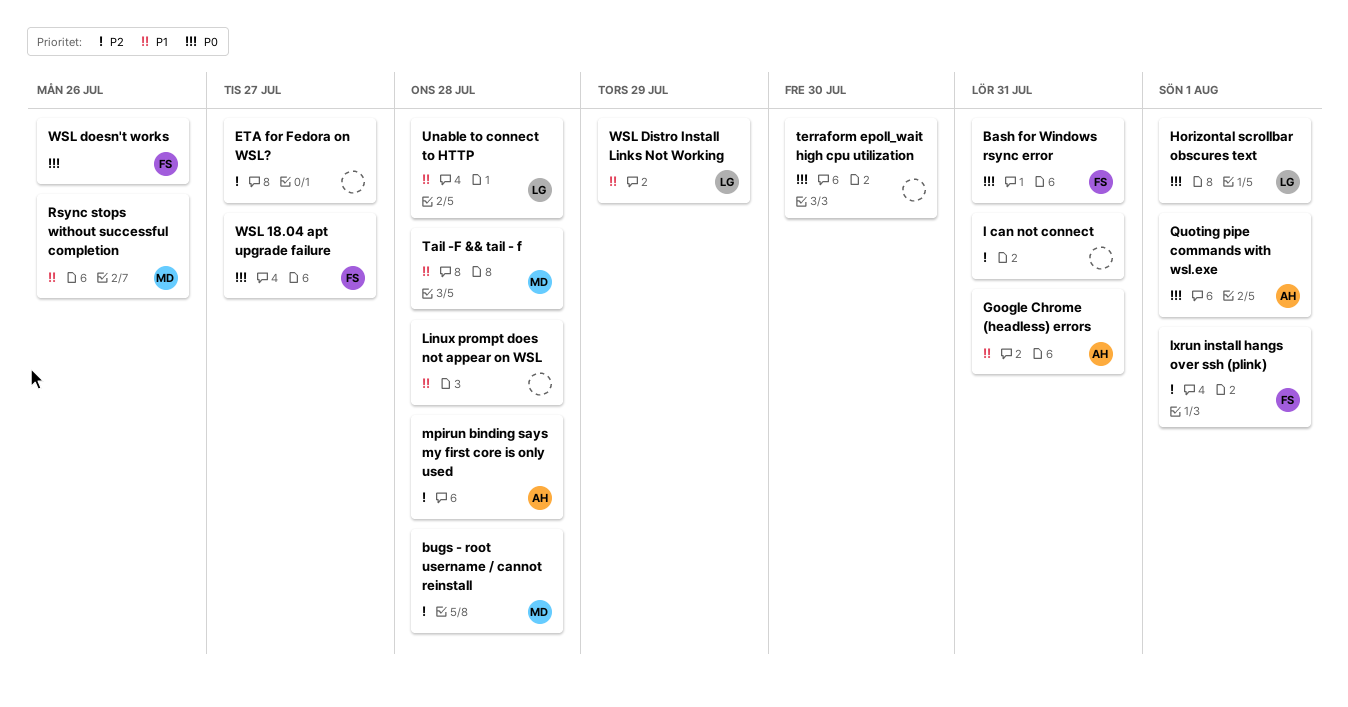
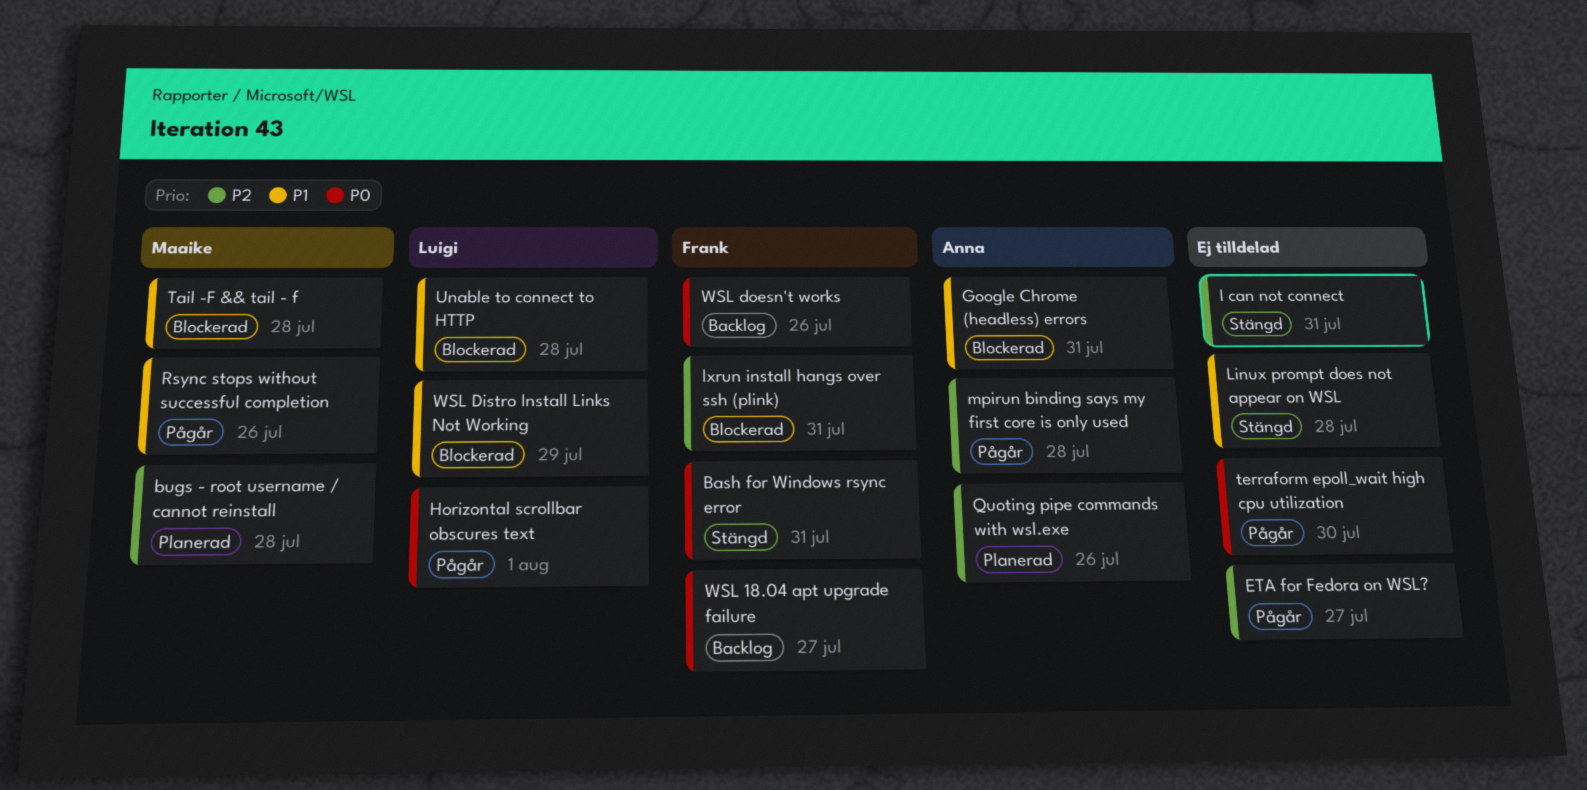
lxrun install hangs over ssh (plink), due: Aug 1 -> Jul 31
Quoting pipe commands with wsl.exe, priority: P0 -> P2
Quoting pipe commands with wsl.exe, due: Aug 1 -> Jul 26

